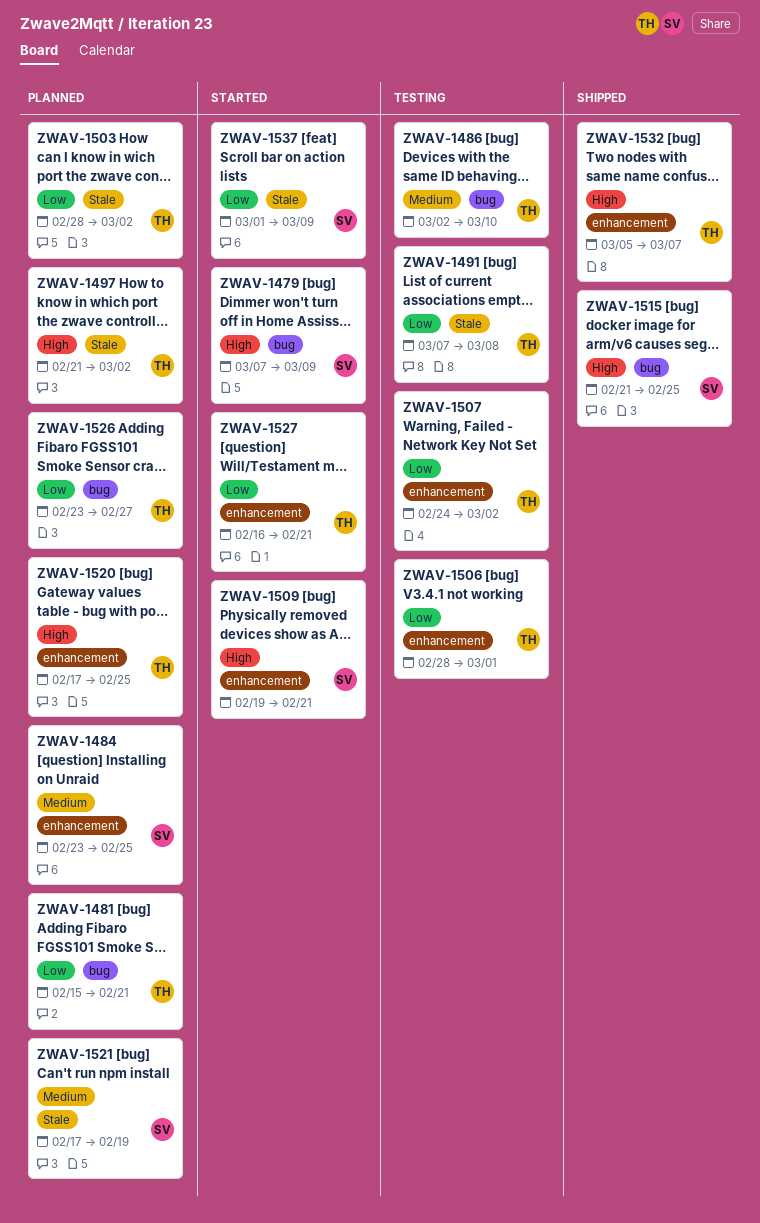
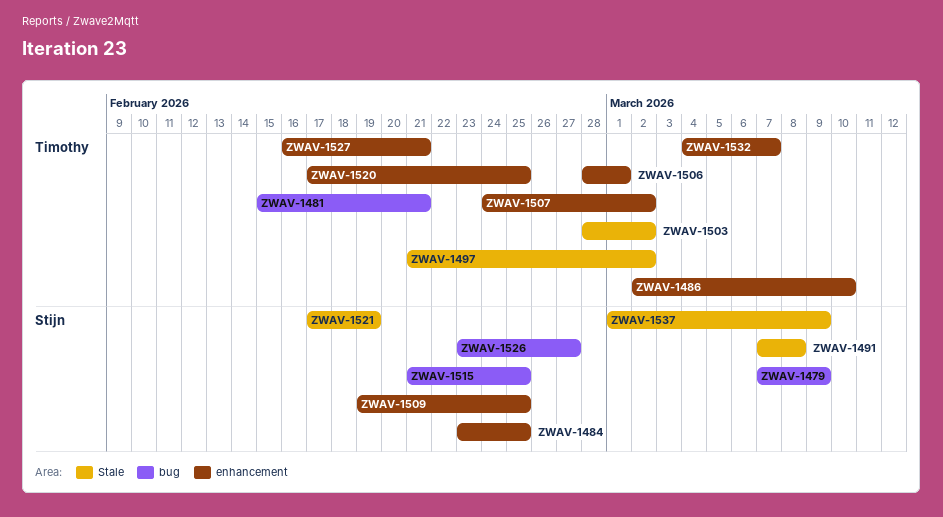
ZWAV-1486, label: bug -> enhancement
ZWAV-1491, owner: Timothy -> Stijn
ZWAV-1509, due: Feb 21 -> Feb 25
ZWAV-1526, owner: Timothy -> Stijn
ZWAV-1532, start: Mar 5 -> Mar 4

